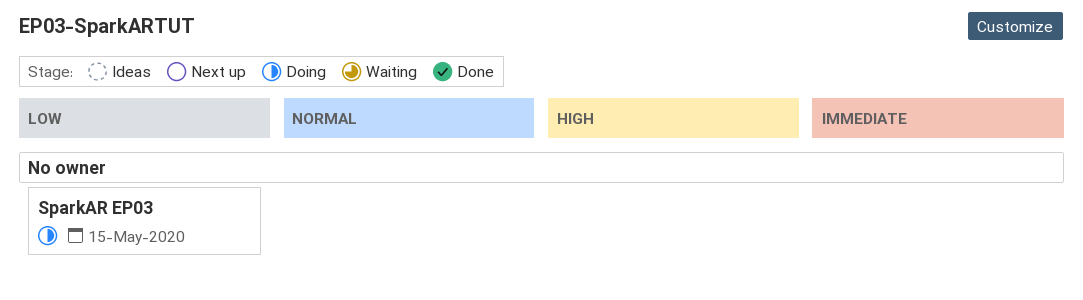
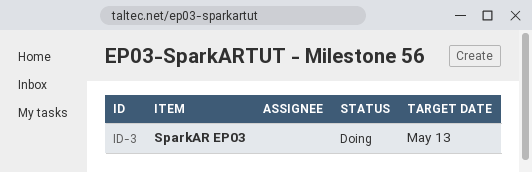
SparkAR EP03, due: May 15 -> May 13

